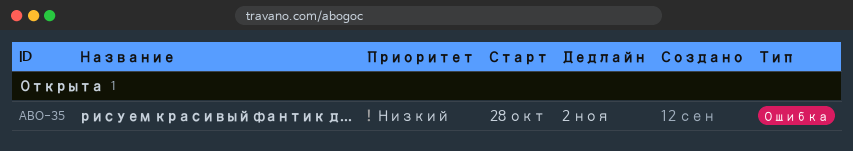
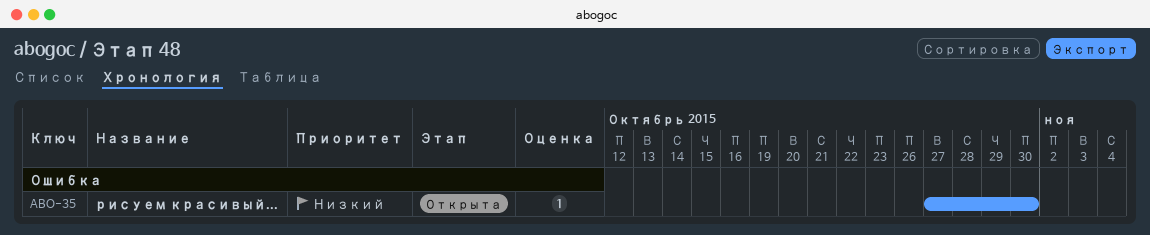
ABO-35, start: Oct 28 -> Oct 27
ABO-35, due: Nov 2 -> Oct 30

